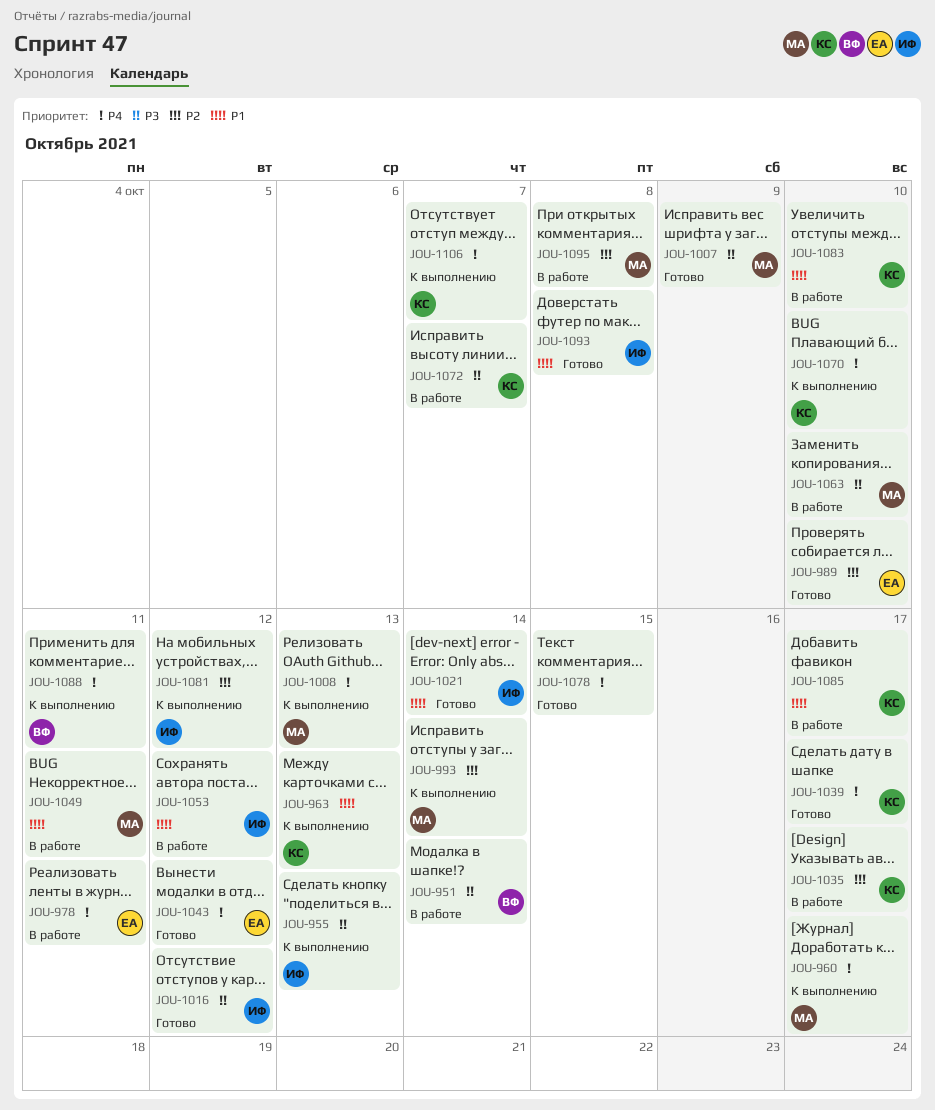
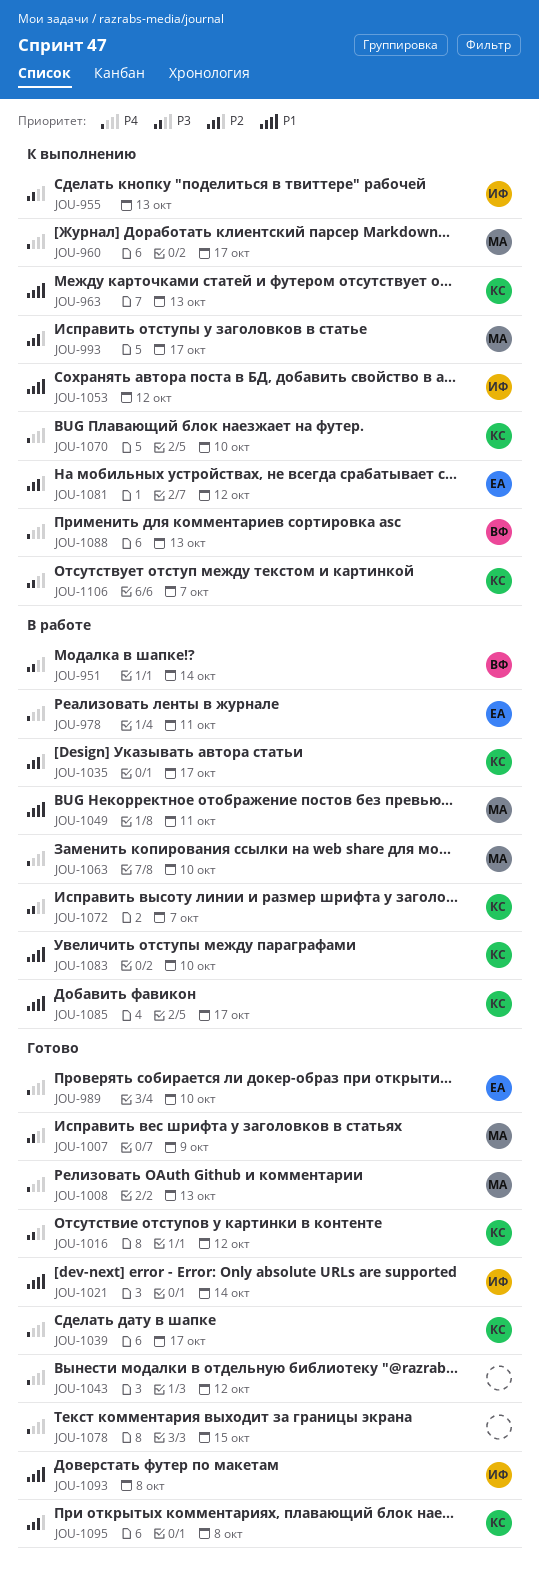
JOU-989, priority: P2 -> P4
JOU-993, due: Oct 14 -> Oct 17
JOU-1008, status: К выполнению -> Готово
JOU-1016, owner: ИФ -> КС
JOU-1043, owner: ЕА -> none
JOU-1053, status: В работе -> К выполнению
JOU-1063, priority: P3 -> P4
JOU-1081, owner: ИФ -> ЕА
JOU-1088, due: Oct 11 -> Oct 13
JOU-1095, status: В работе -> Готово
JOU-1095, owner: МА -> КС
JOU-1106, priority: P4 -> P3

